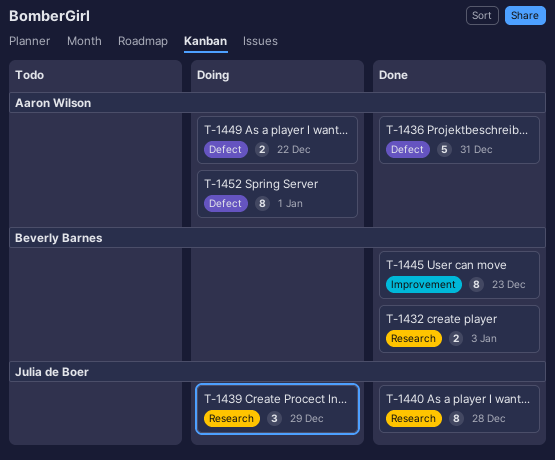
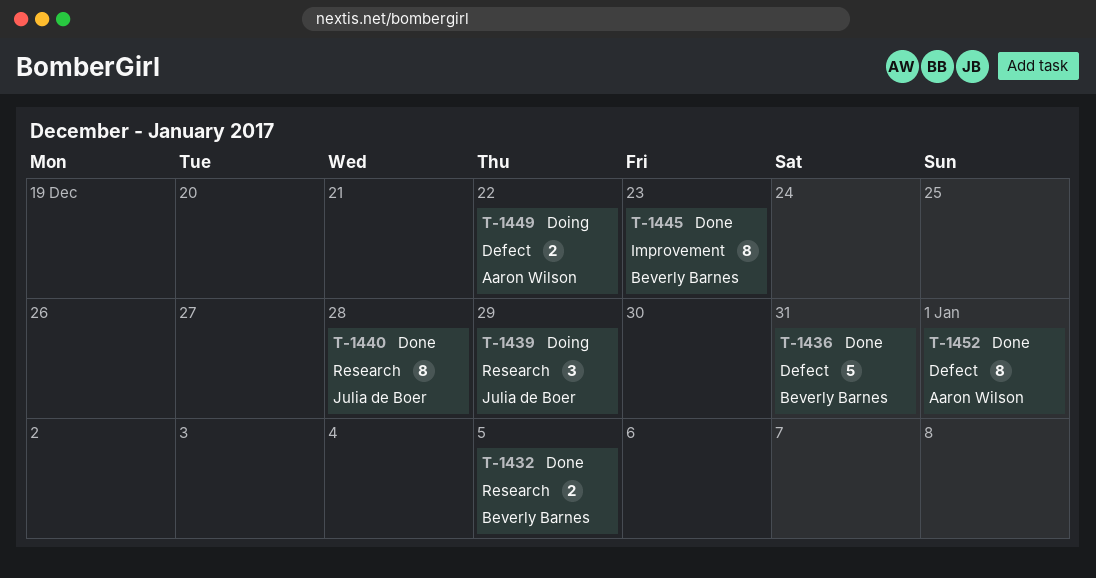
T-1432, due: Jan 3 -> Jan 5
T-1436, owner: Aaron Wilson -> Beverly Barnes
T-1452, status: Doing -> Done

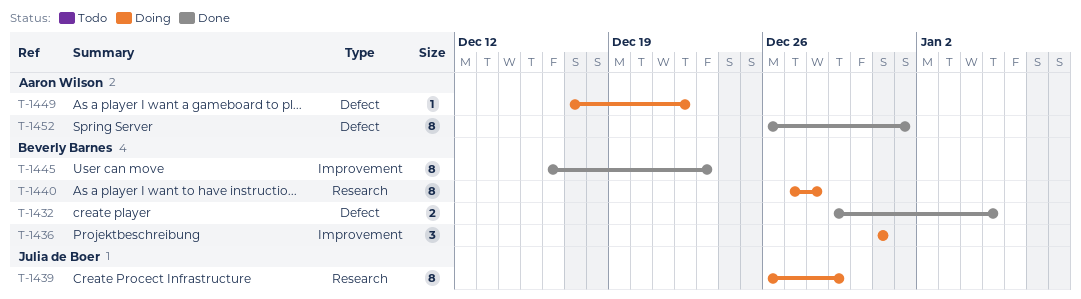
T-1432, label: Research -> Defect
T-1436, status: Done -> Doing
T-1436, label: Defect -> Improvement
T-1436, estimate: 5 -> 3
T-1439, estimate: 3 -> 8
T-1440, status: Done -> Doing
T-1440, owner: Julia de Boer -> Beverly Barnes
T-1449, estimate: 2 -> 1

